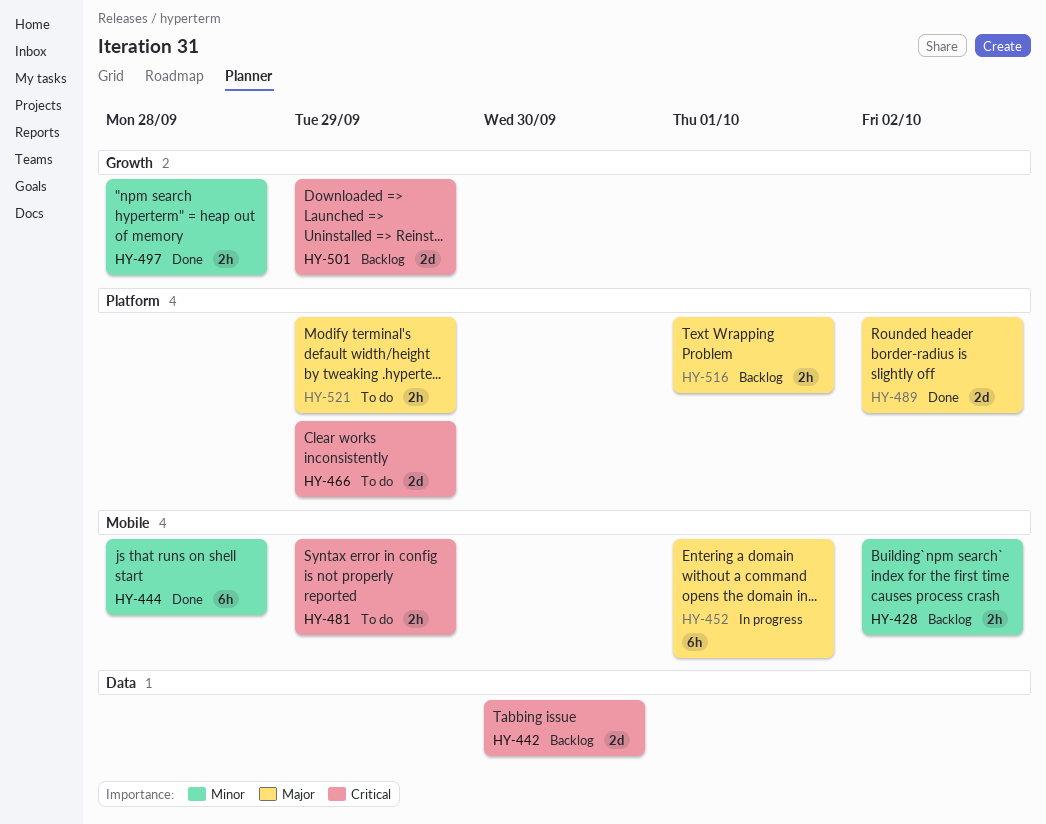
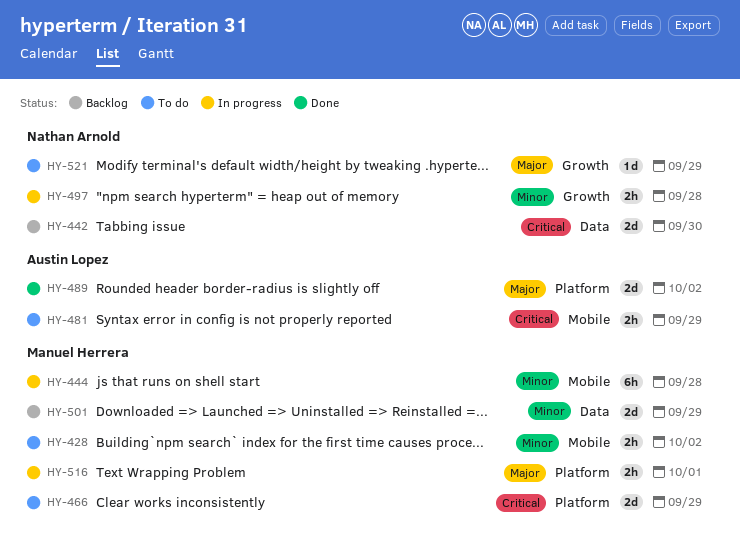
HY-428, status: Backlog -> To do
HY-444, status: Done -> In progress
HY-452: present -> none
HY-497, status: Done -> In progress
HY-501, priority: Critical -> Minor
HY-501, label: Growth -> Data
HY-516, status: Backlog -> In progress
HY-521, label: Platform -> Growth
HY-521, estimate: 2h -> 1d

